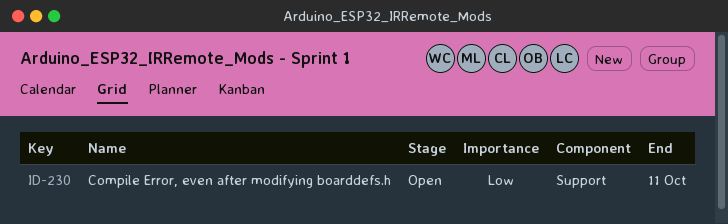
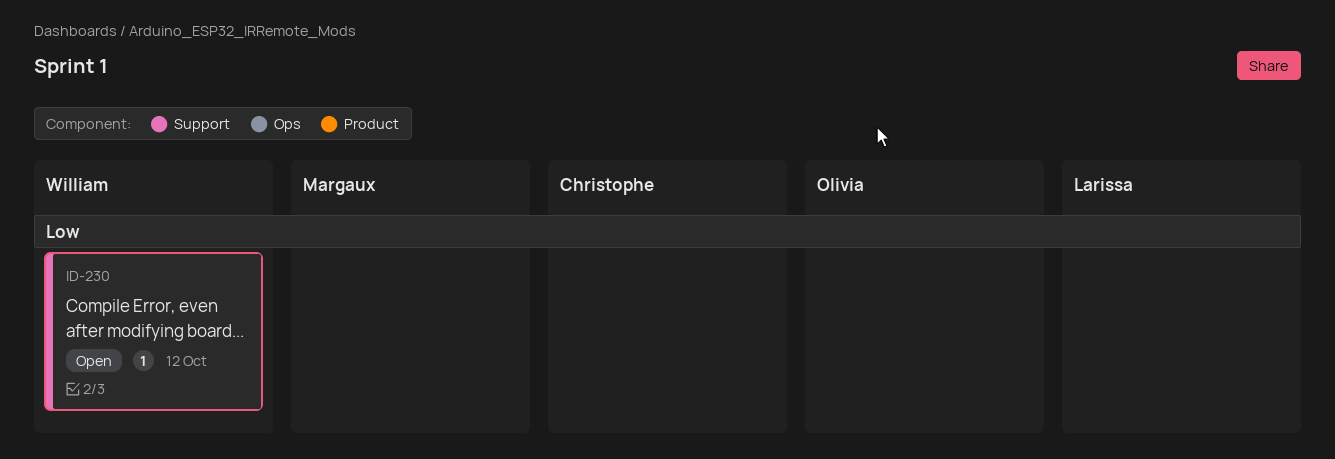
ID-230, due: Oct 11 -> Oct 12

